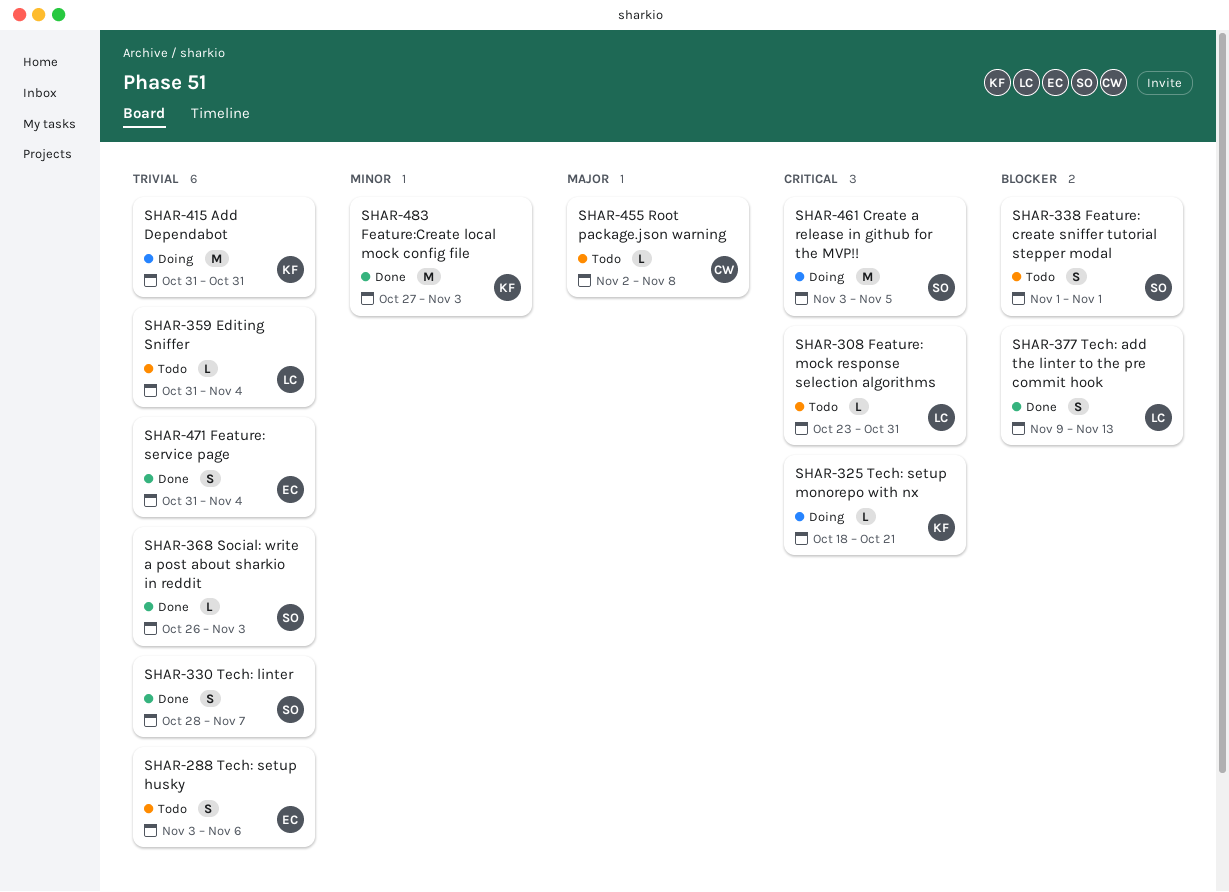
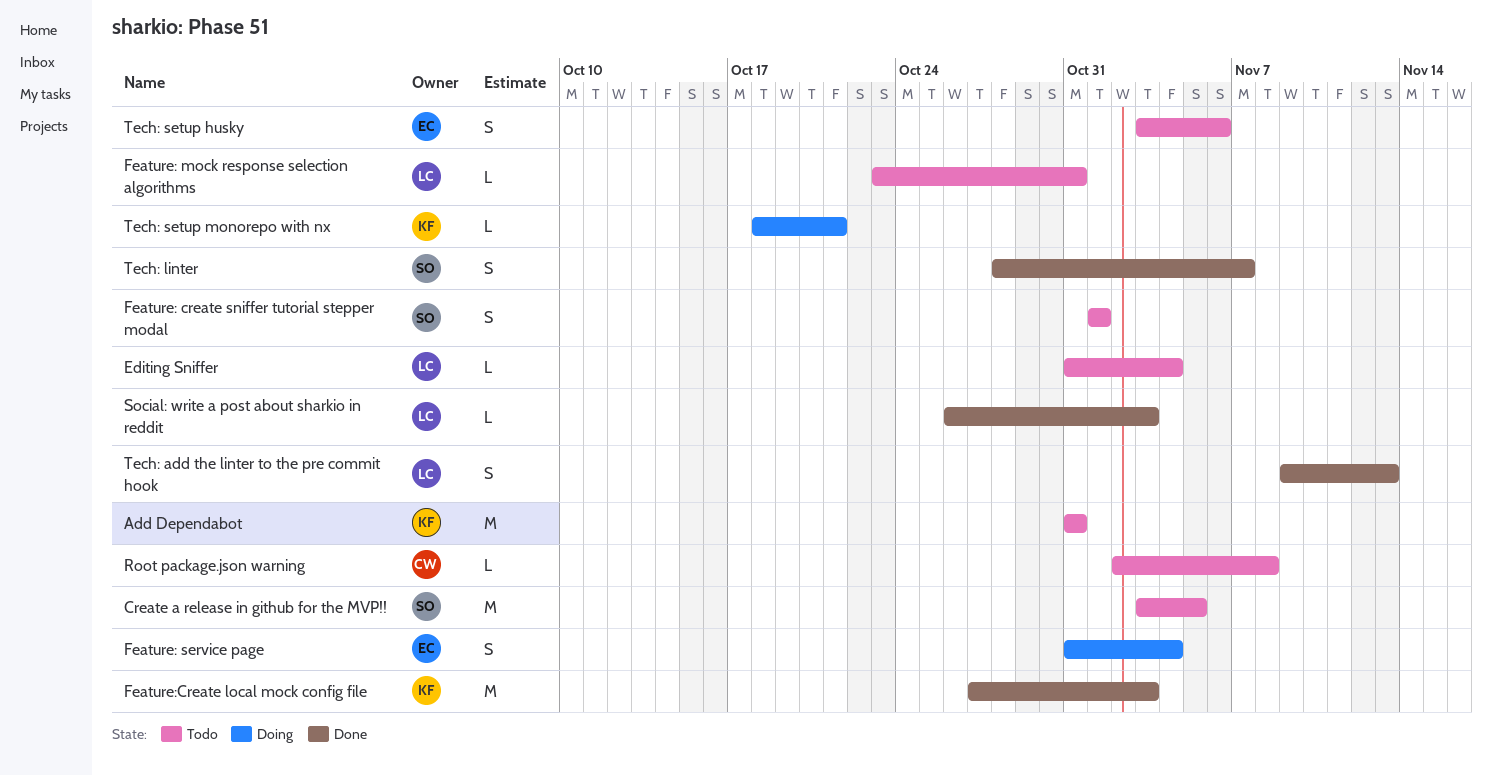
Add Dependabot, status: Doing -> Todo
Create a release in github for the MVP!!, status: Doing -> Todo
Feature: service page, status: Done -> Doing
Social: write a post about sharkio in reddit, owner: SO -> LC

